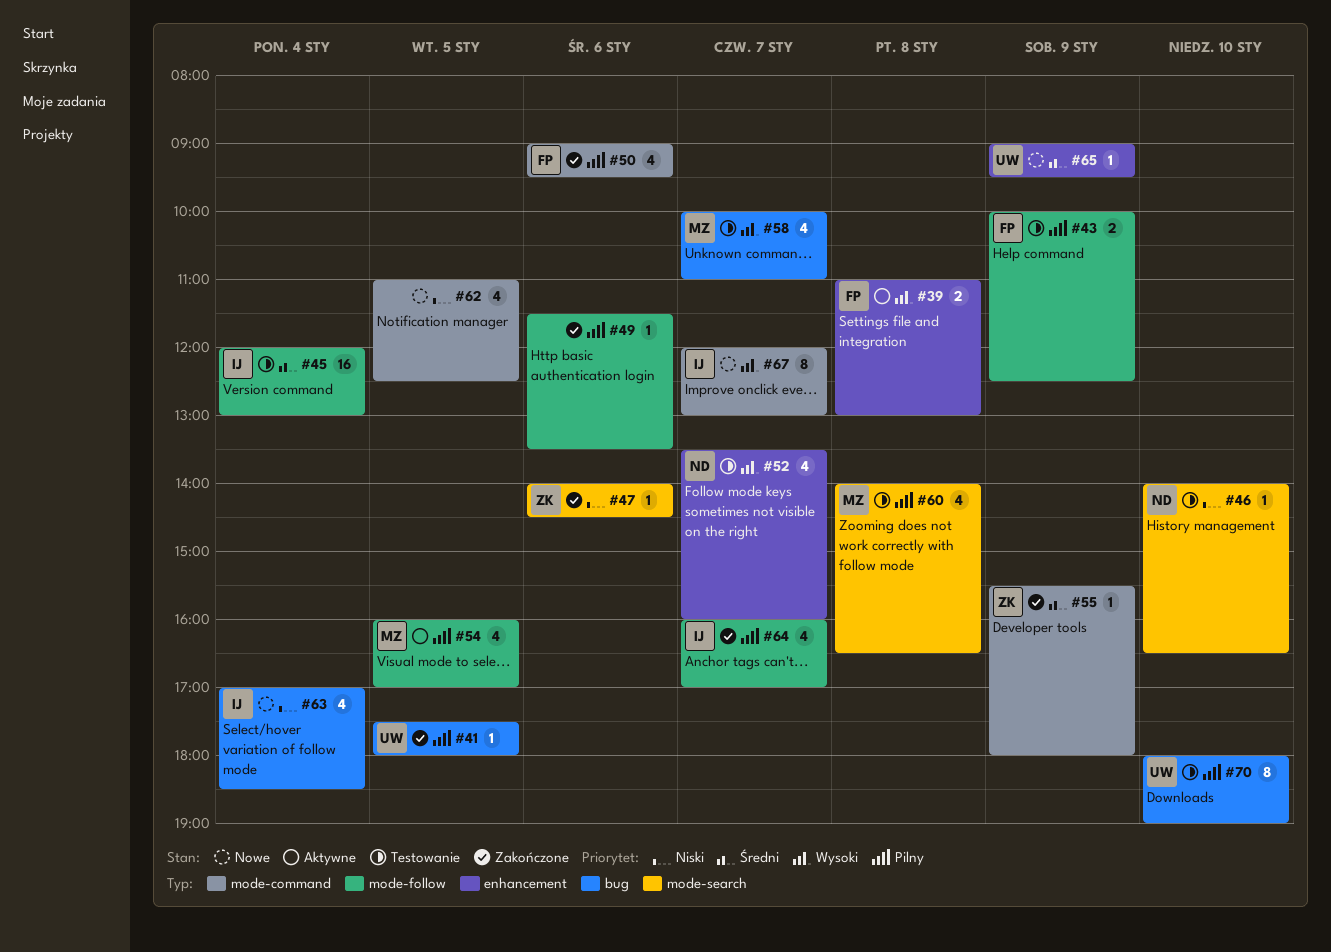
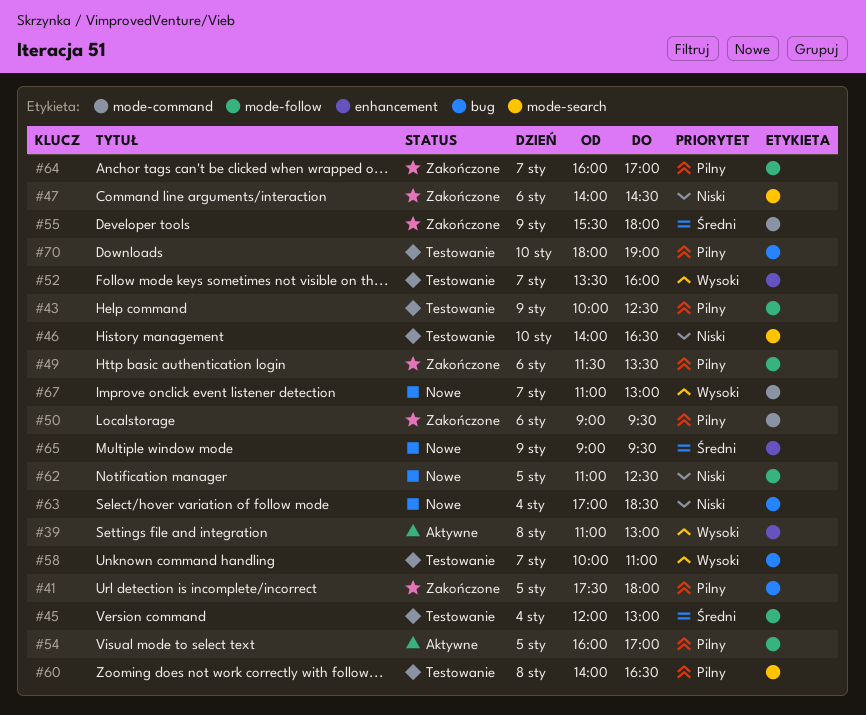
#62, label: mode-command -> mode-follow
#67, begins: 12:00 -> 11:00

